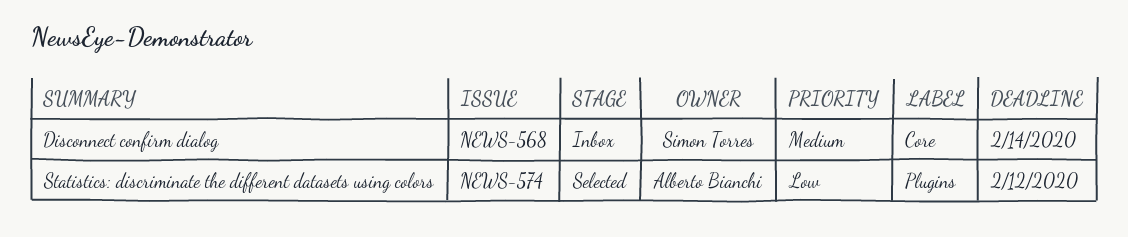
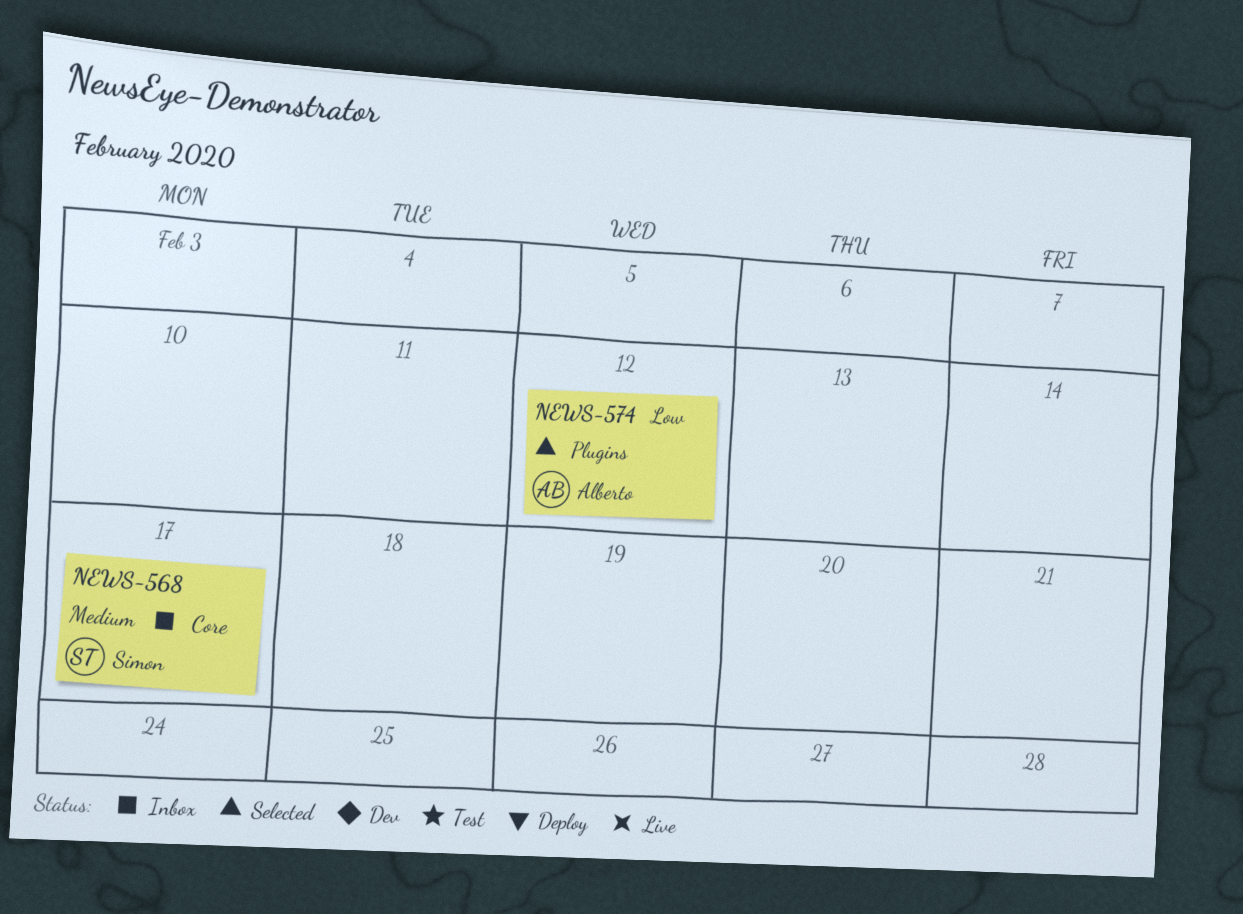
NEWS-568, due: Feb 14 -> Feb 17

